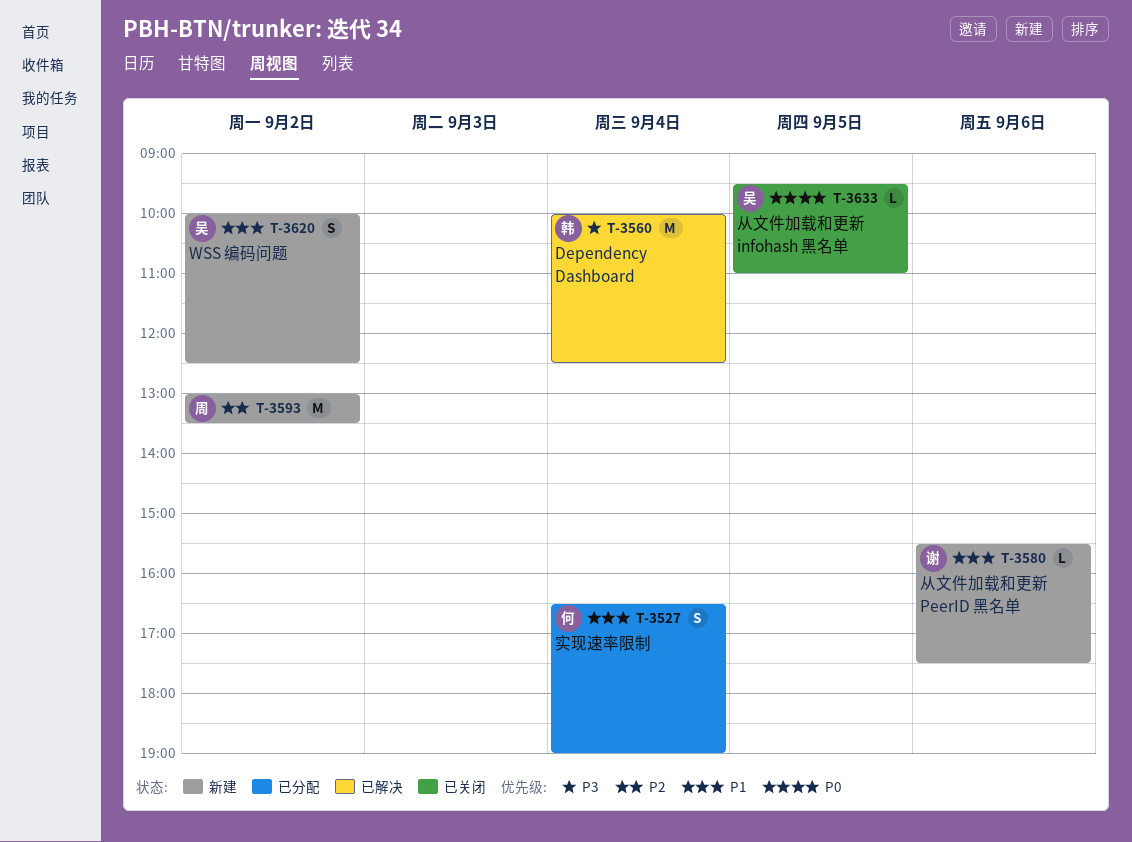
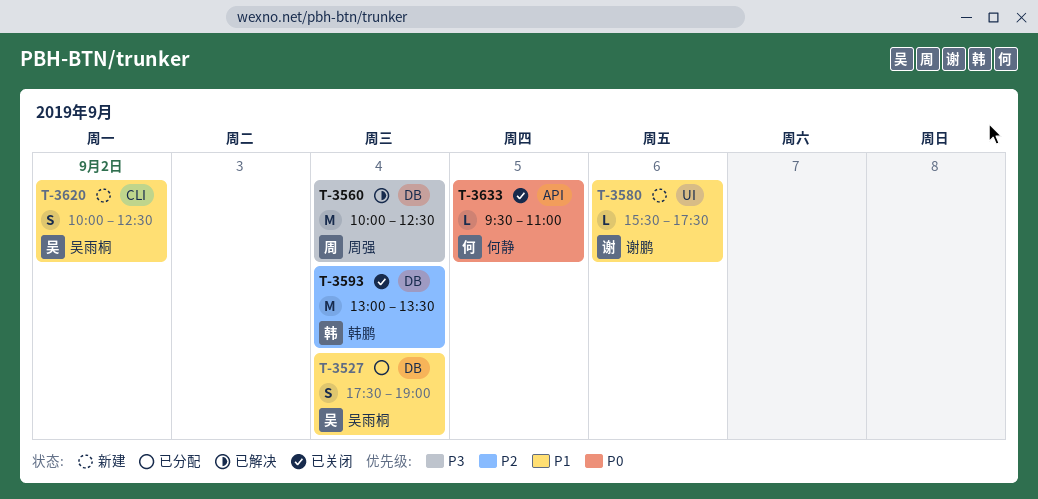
T-3527, owner: 何静 -> 吴雨桐
T-3527, begins: 16:30 -> 17:30
T-3560, owner: 韩鹏 -> 周强
T-3593, status: 新建 -> 已关闭
T-3593, owner: 周强 -> 韩鹏
T-3593, day: Sep 2 -> Sep 4
T-3633, owner: 吴雨桐 -> 何静

